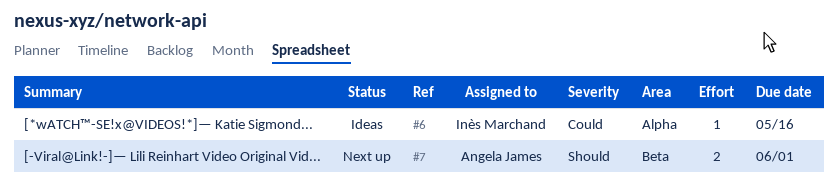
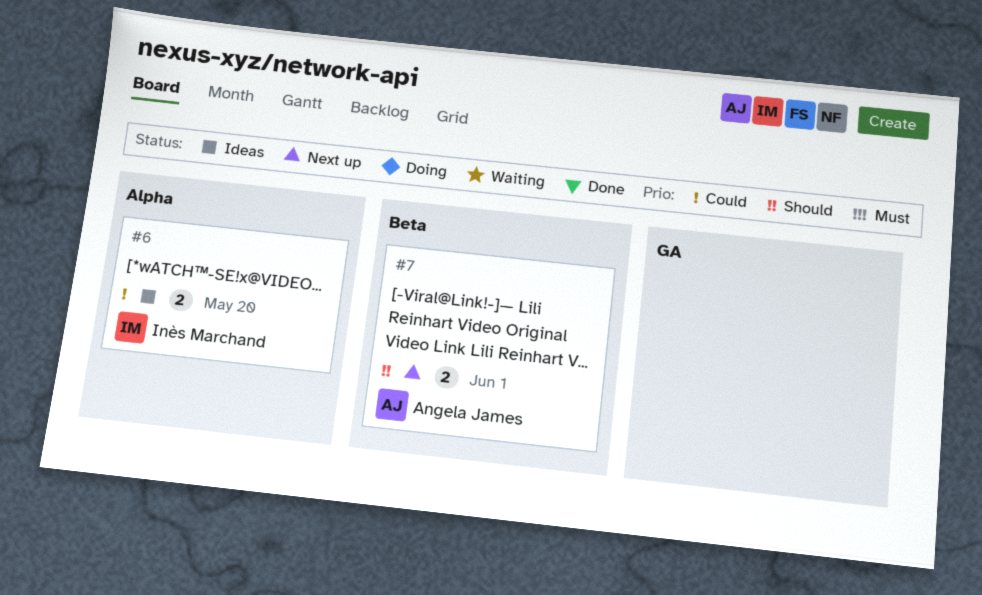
#6, estimate: 1 -> 2
#6, due: May 16 -> May 20

